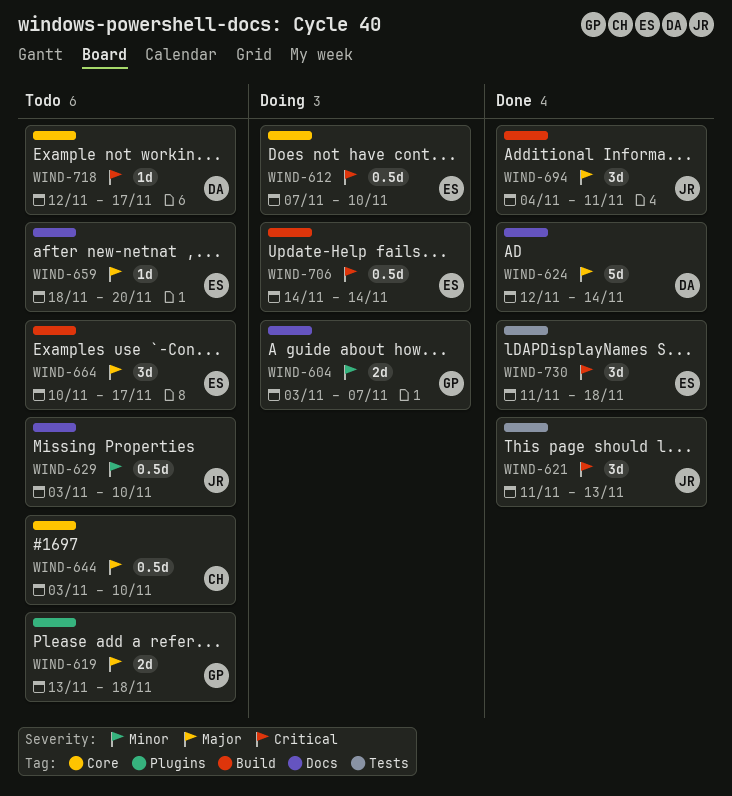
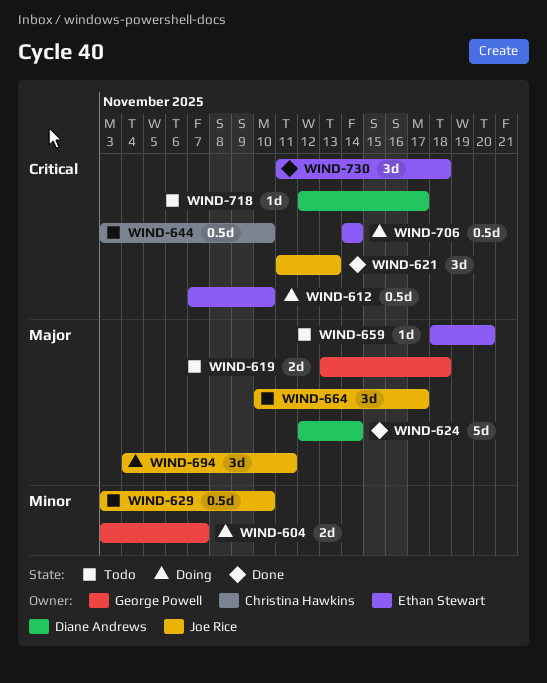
WIND-644, priority: Major -> Critical
WIND-664, owner: Ethan Stewart -> Joe Rice
WIND-694, status: Done -> Doing

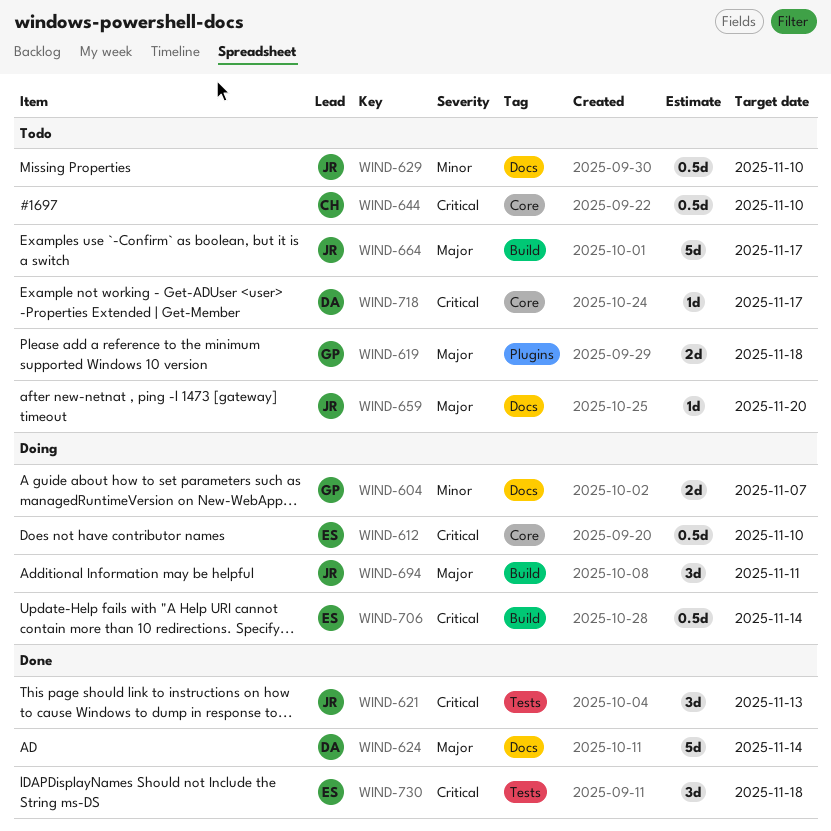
WIND-659, owner: Ethan Stewart -> Joe Rice
WIND-664, estimate: 3d -> 5d

